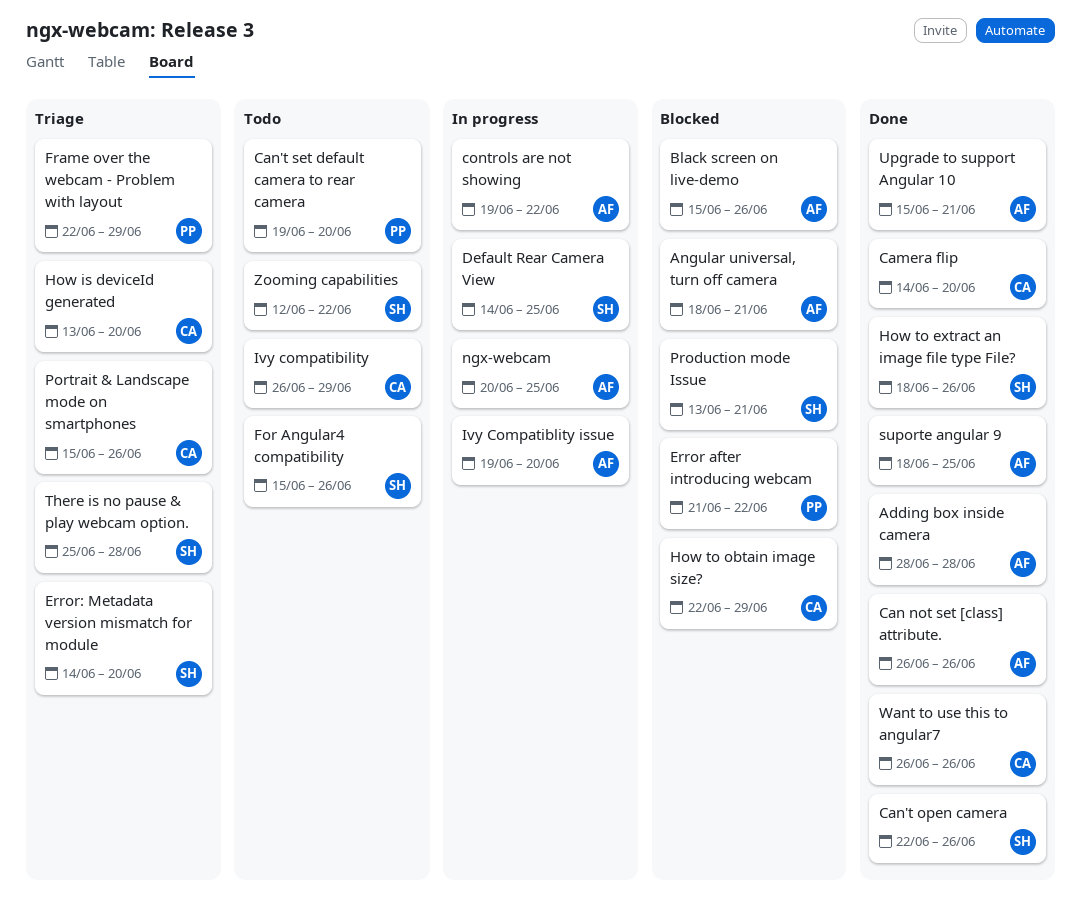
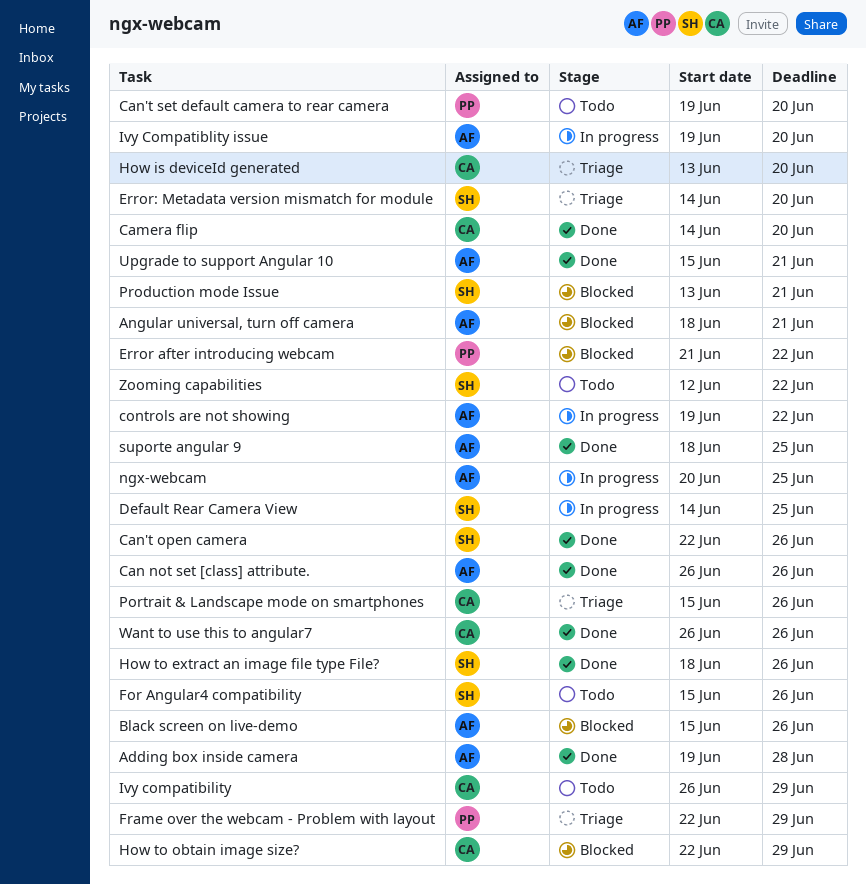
Adding box inside camera, start: Jun 28 -> Jun 19
There is no pause & play webcam option.: present -> none

